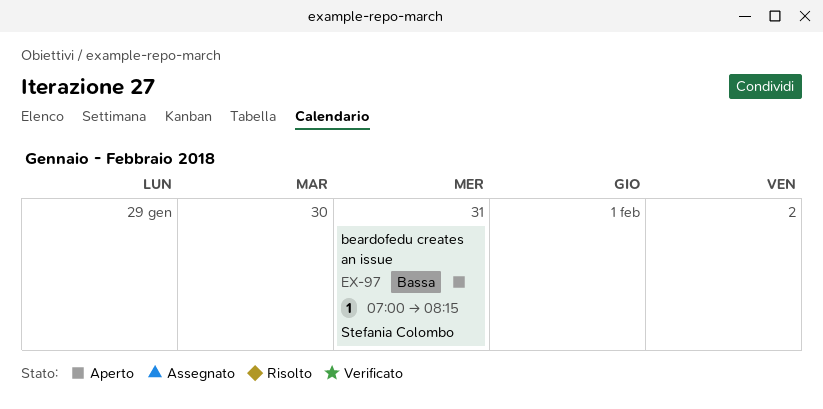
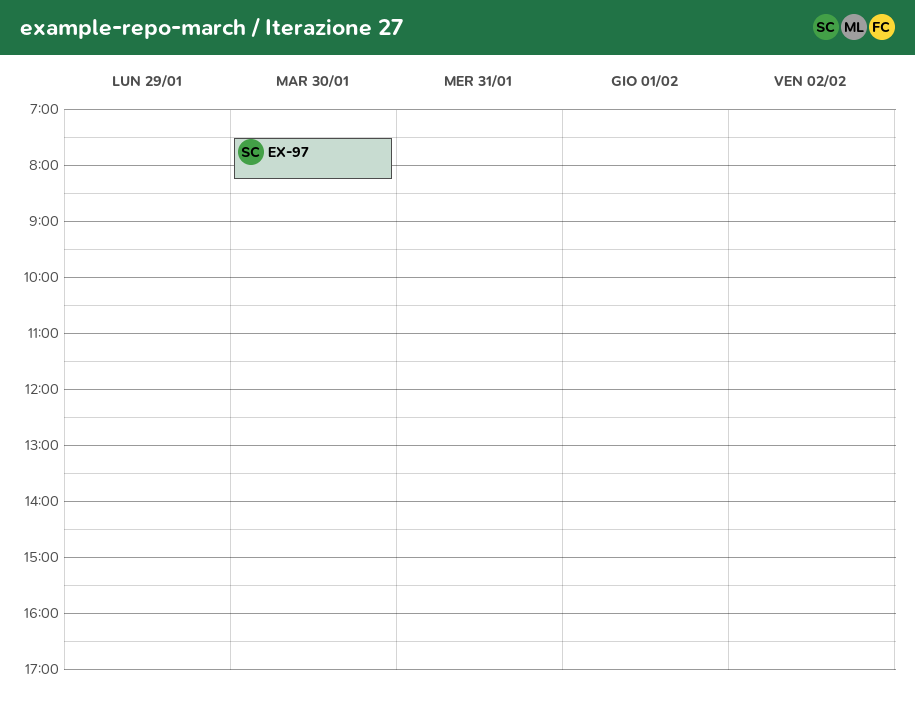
EX-97, day: Jan 31 -> Jan 30
EX-97, begins: 07:00 -> 07:30

